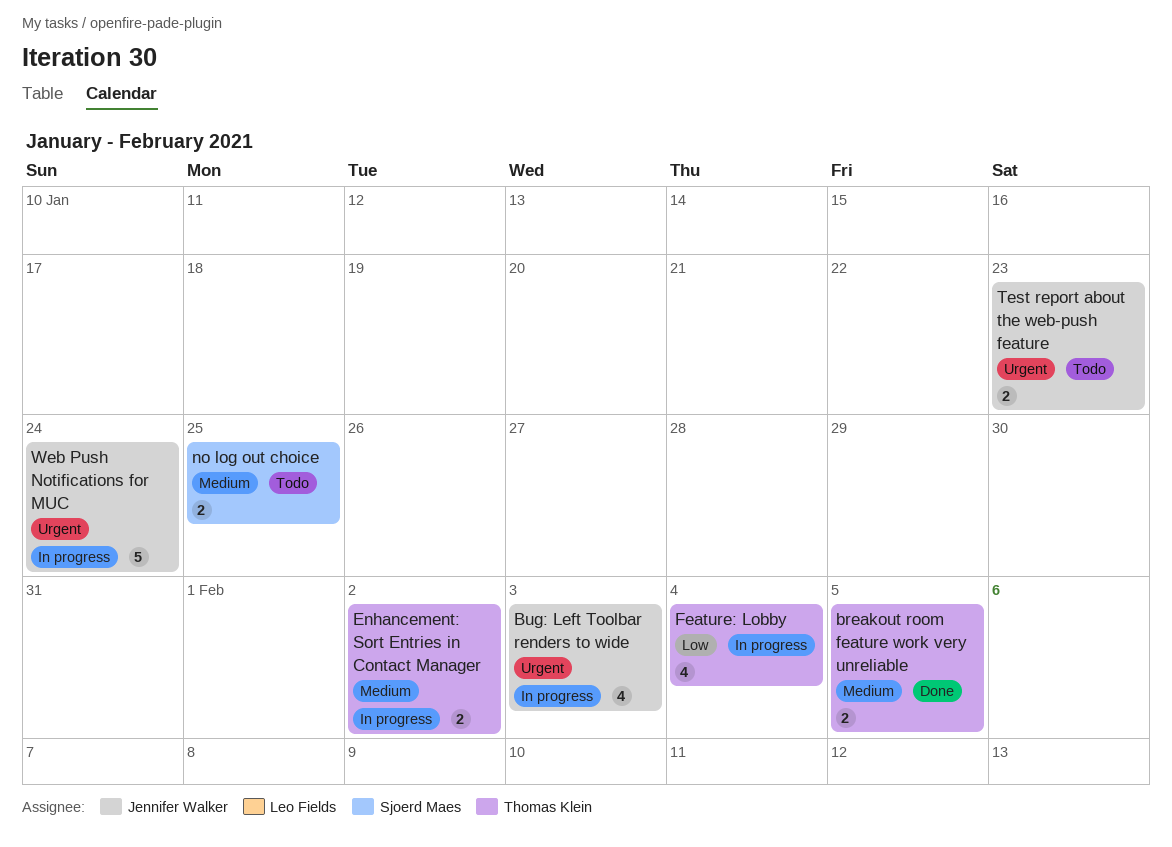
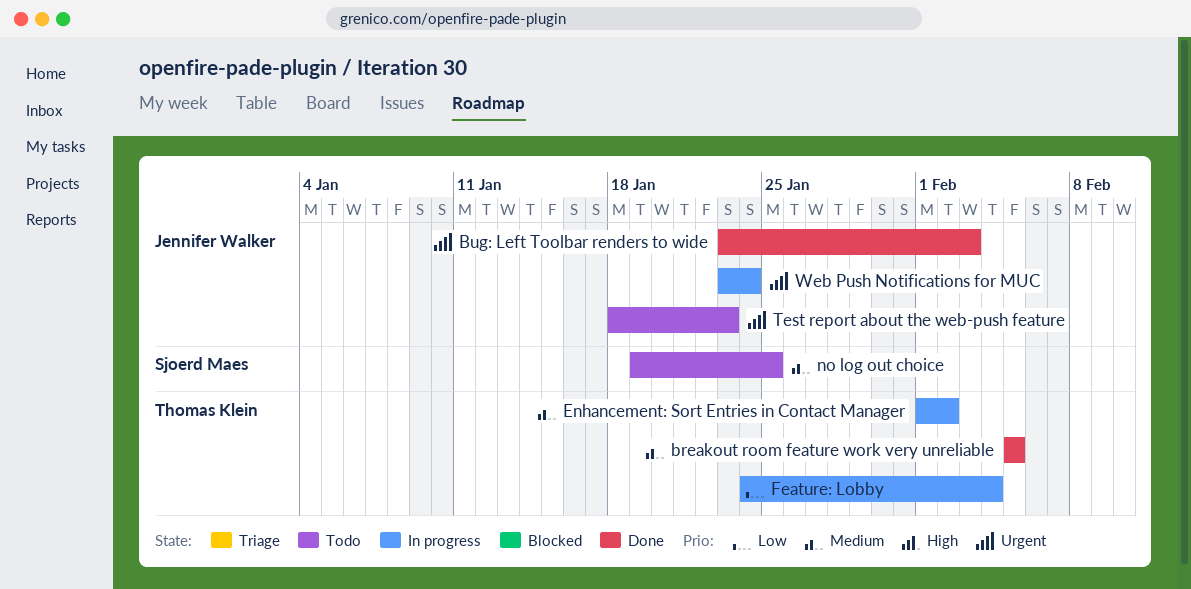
Bug: Left Toolbar renders to wide, status: In progress -> Done

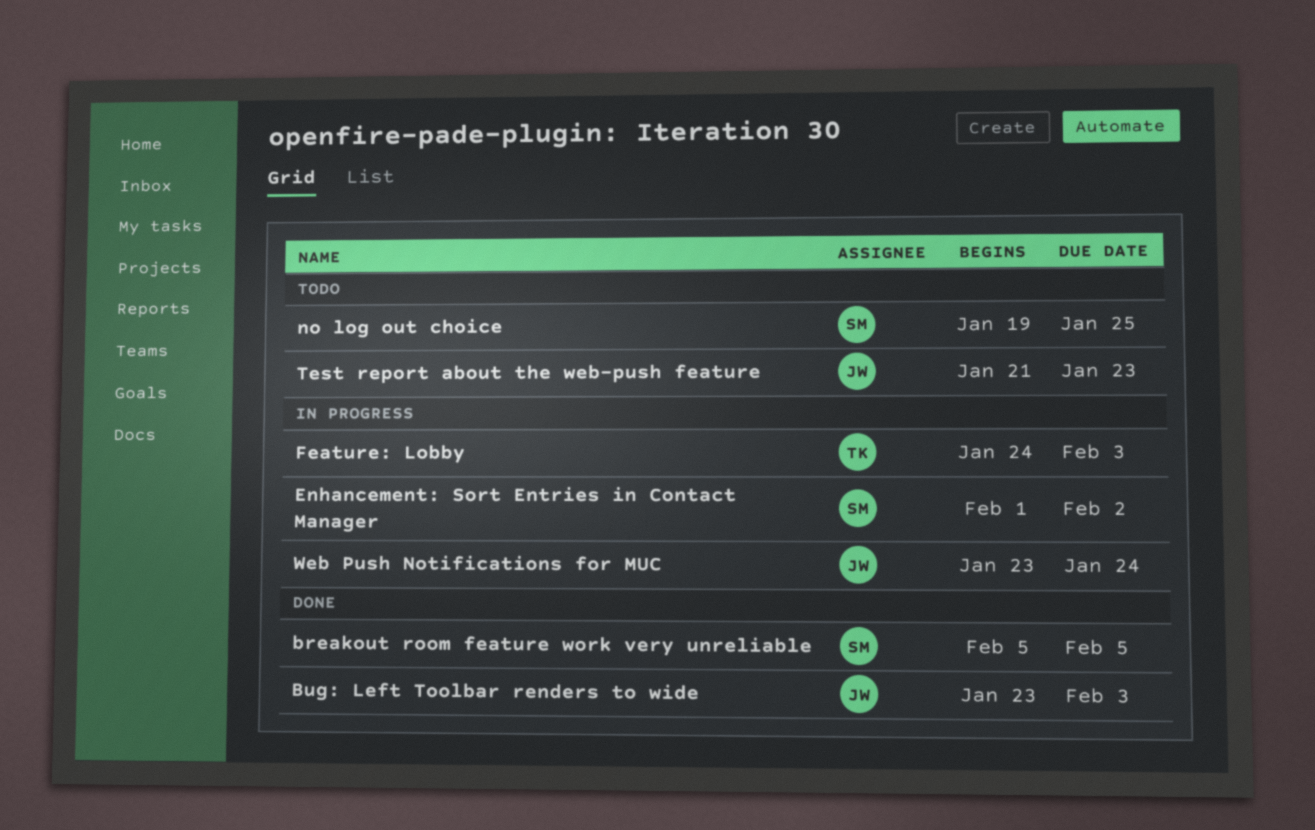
breakout room feature work very unreliable, owner: Thomas Klein -> Sjoerd Maes
Enhancement: Sort Entries in Contact Manager, owner: Thomas Klein -> Sjoerd Maes
Feature: Lobby, due: Feb 4 -> Feb 3
Test report about the web-push feature, start: Jan 18 -> Jan 21

